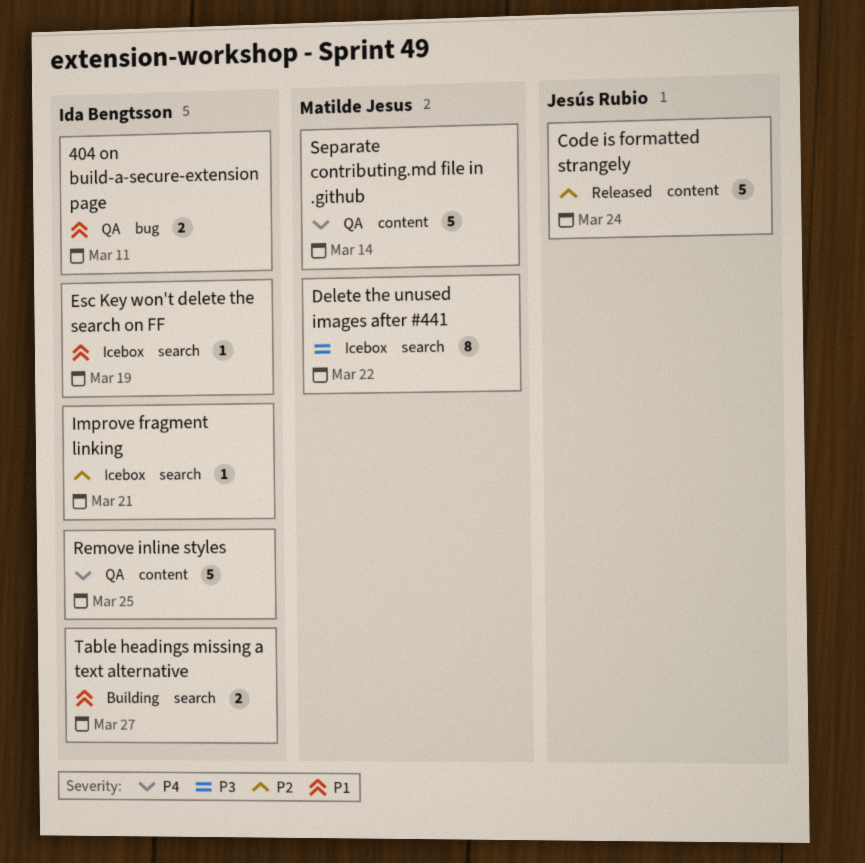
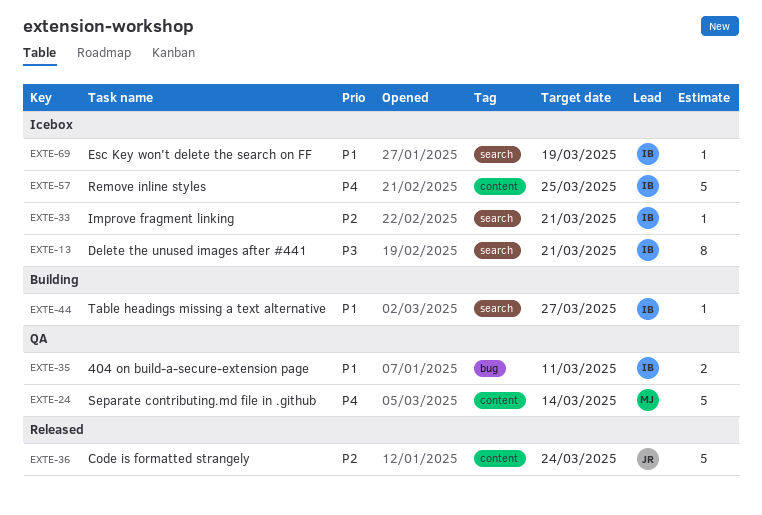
Delete the unused images after #441, owner: Matilde Jesus -> Ida Bengtsson
Delete the unused images after #441, due: Mar 22 -> Mar 21
Remove inline styles, status: QA -> Icebox
Table headings missing a text alternative, estimate: 2 -> 1

